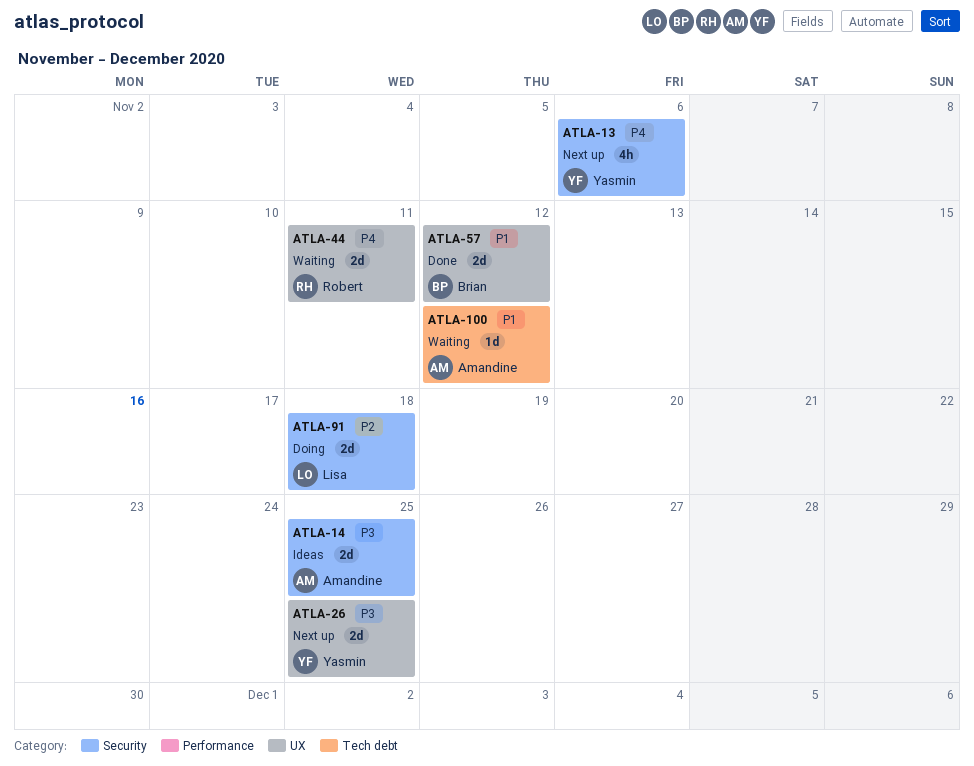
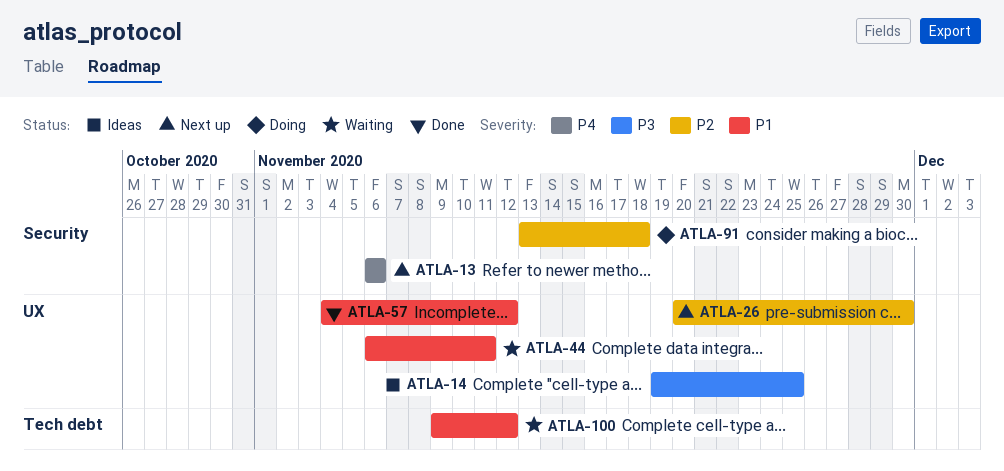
ATLA-14, label: Security -> UX
ATLA-26, priority: P3 -> P2
ATLA-26, due: Nov 25 -> Nov 30
ATLA-44, priority: P4 -> P1

